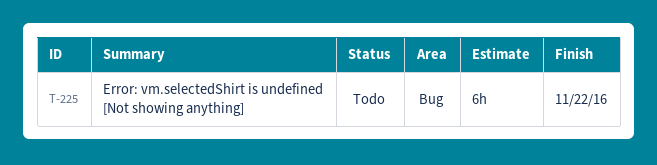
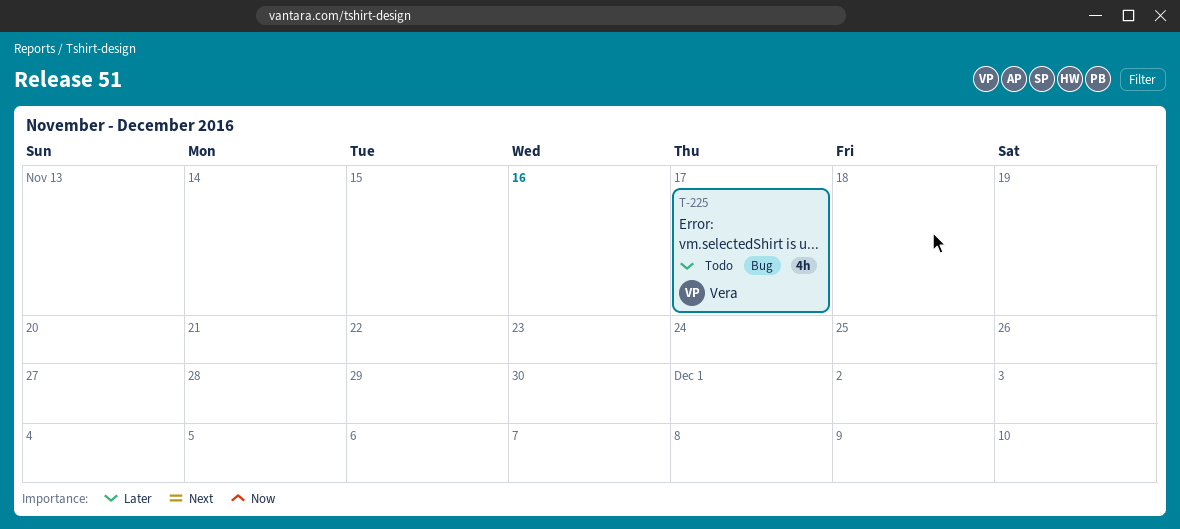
T-225, estimate: 6h -> 4h
T-225, due: Nov 22 -> Nov 17

